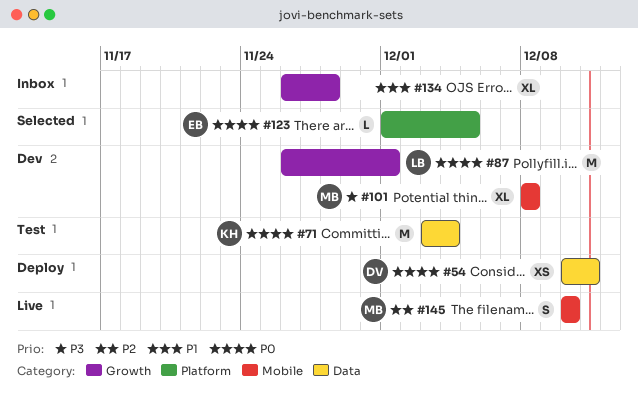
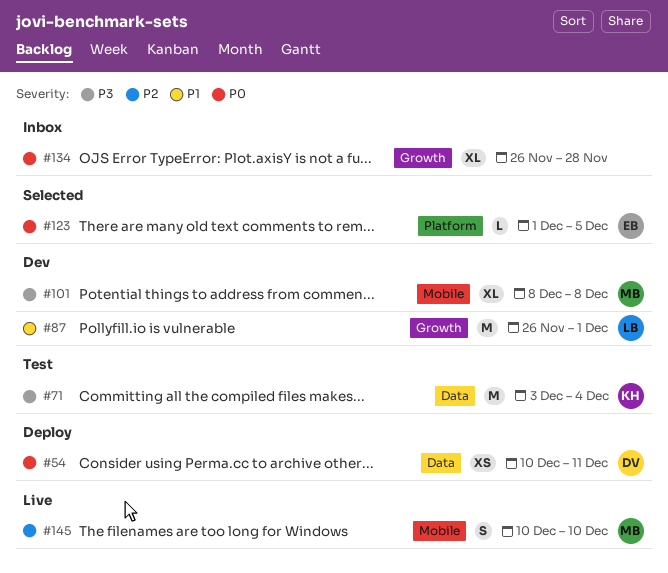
#71, priority: P0 -> P3
#87, priority: P0 -> P1
#134, priority: P1 -> P0

